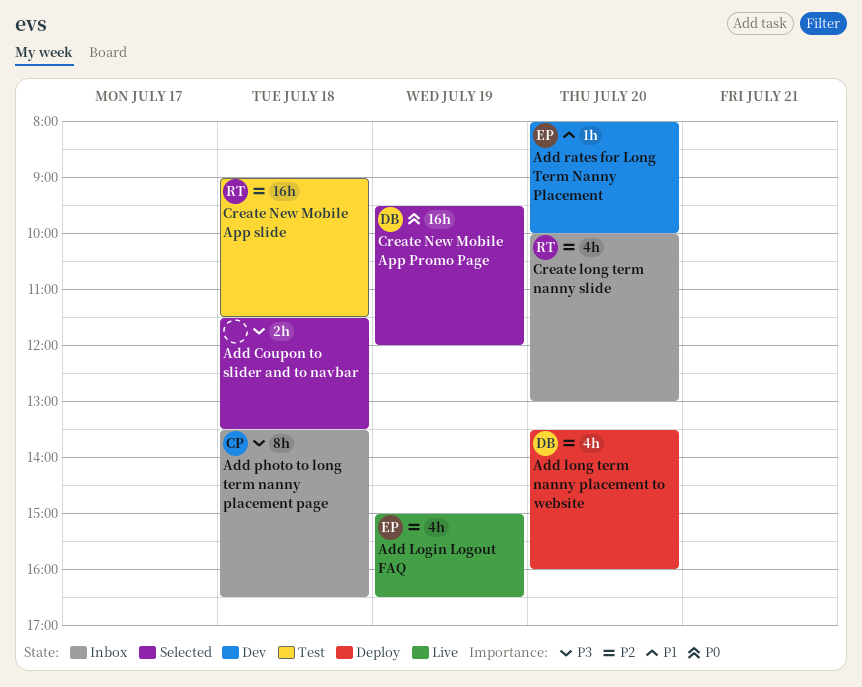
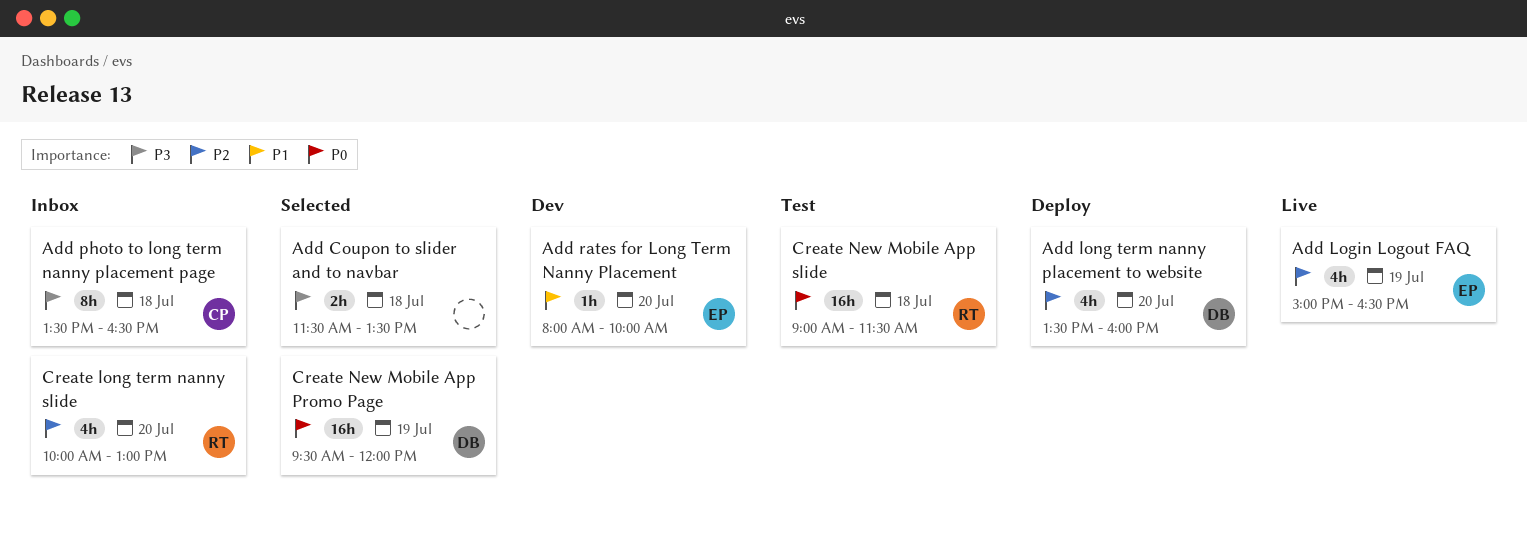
Create New Mobile App slide, priority: P2 -> P0

